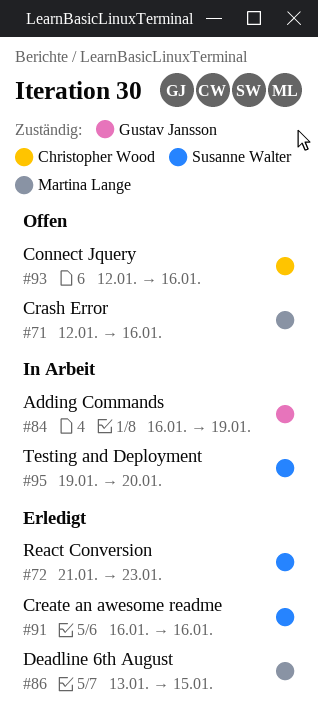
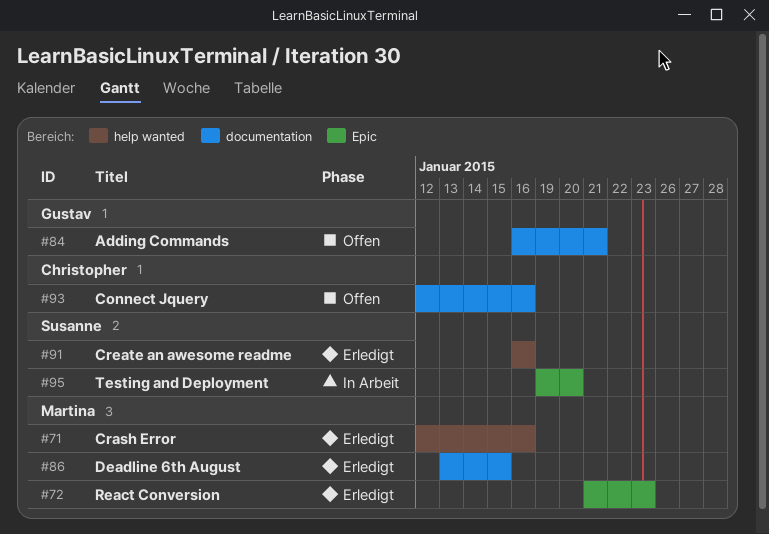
#71, status: Offen -> Erledigt
#72, owner: Susanne Walter -> Martina Lange
#84, status: In Arbeit -> Offen
#84, due: Jan 19 -> Jan 21

